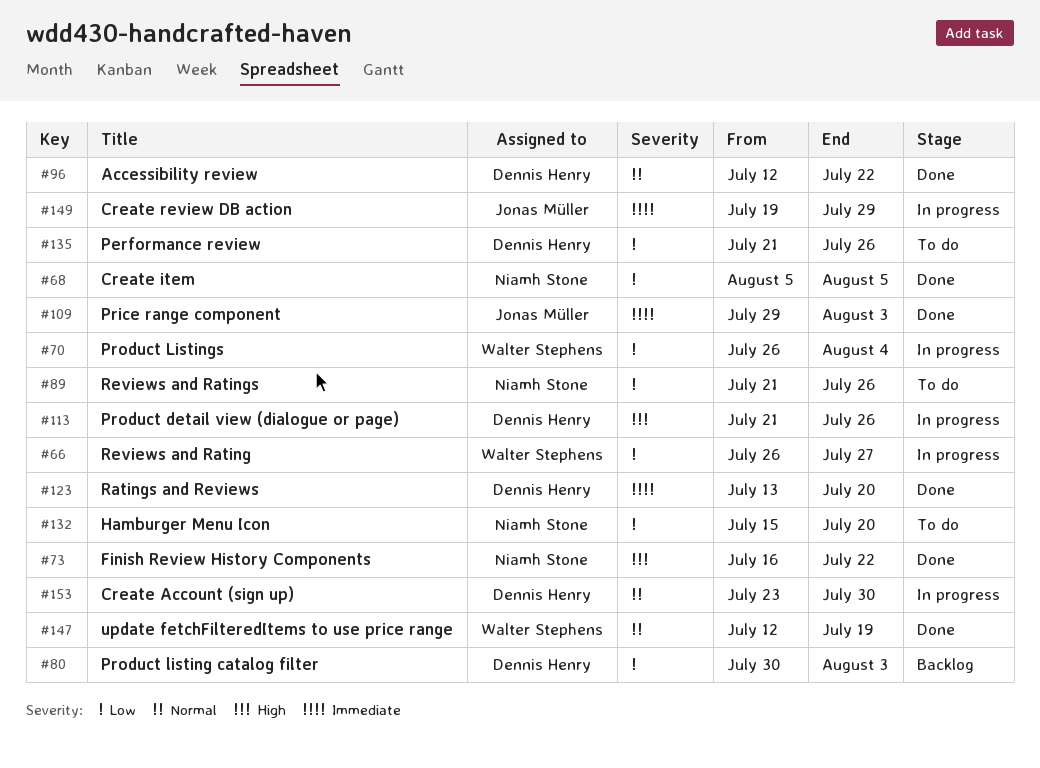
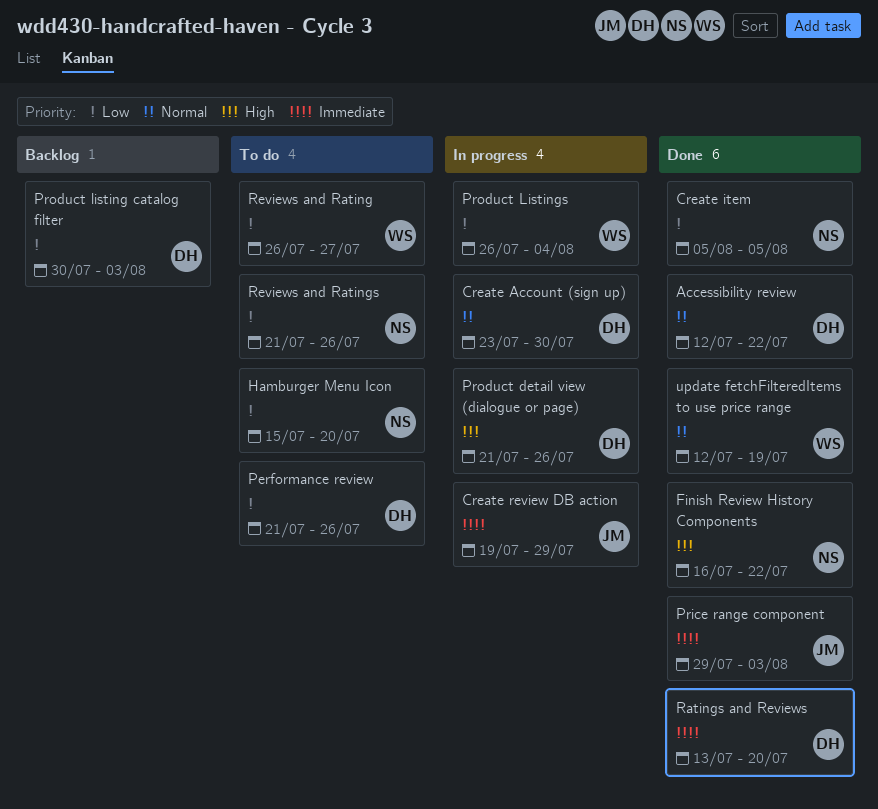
Reviews and Rating, status: In progress -> To do

